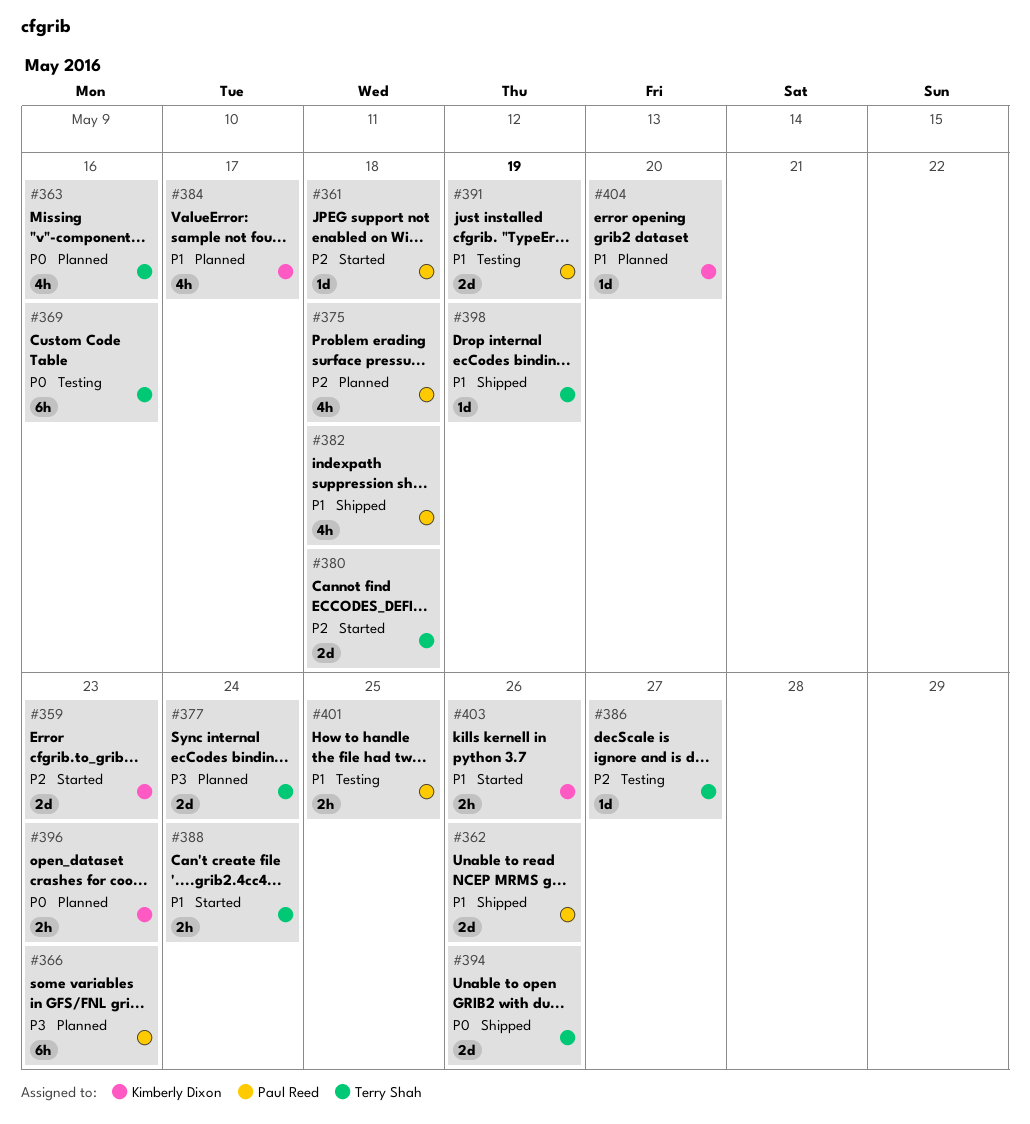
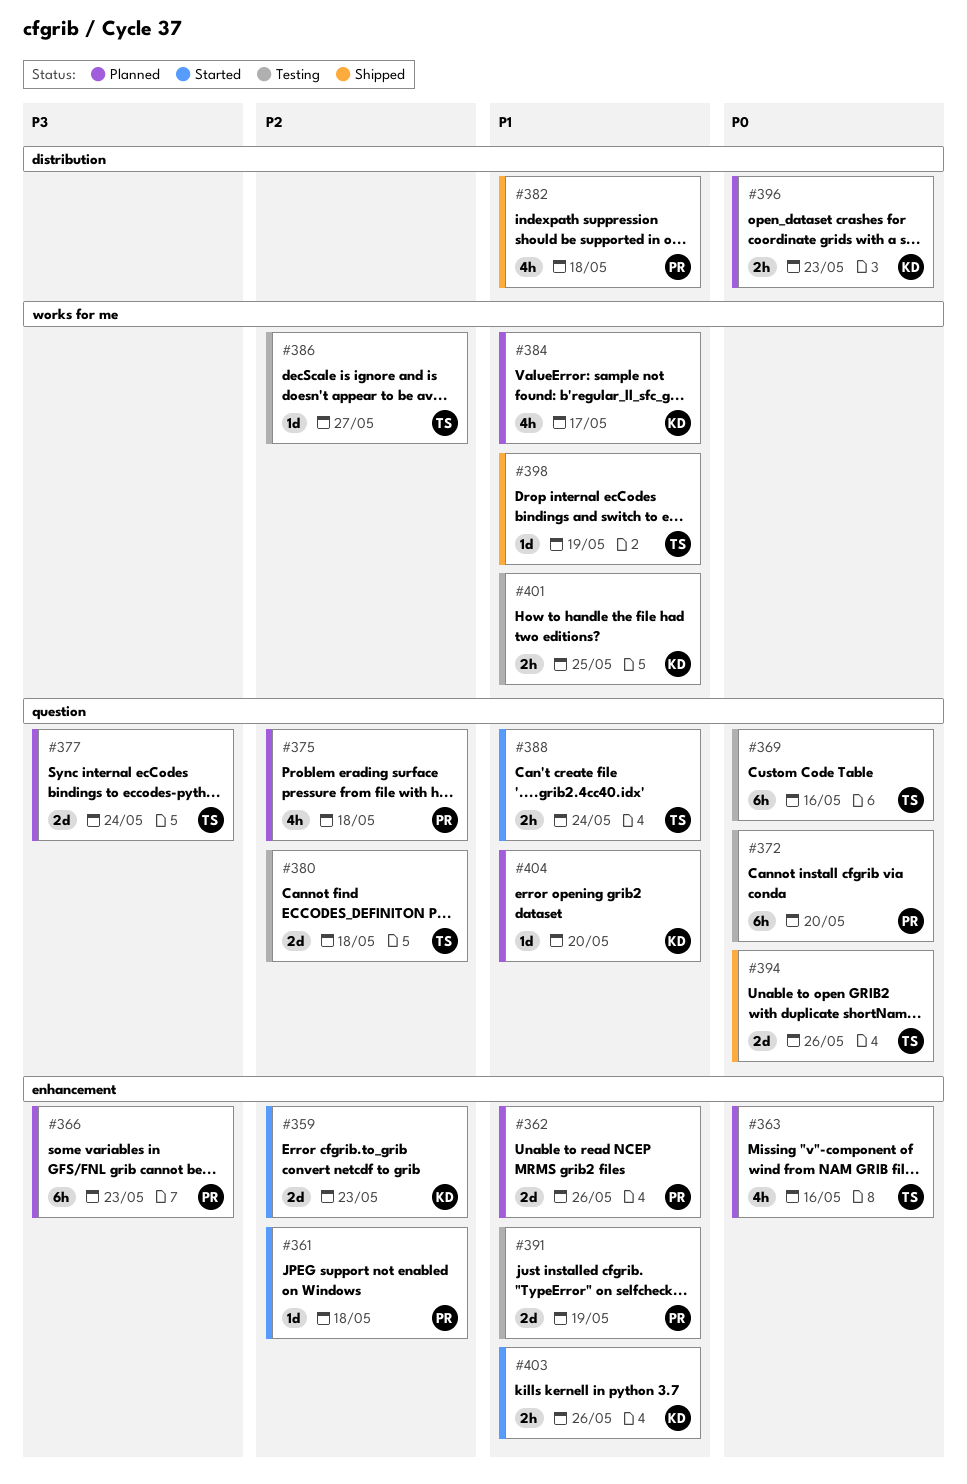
#362, status: Shipped -> Planned
#372: none -> present
#380, status: Started -> Testing
#401, owner: Paul Reed -> Kimberly Dixon

